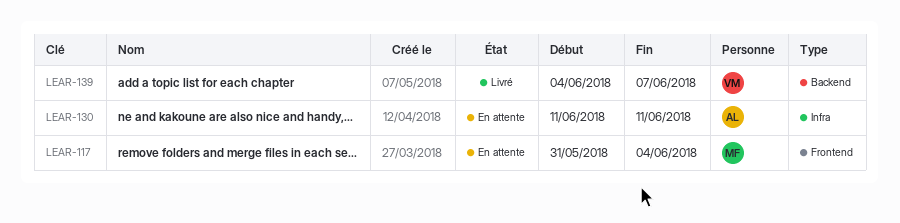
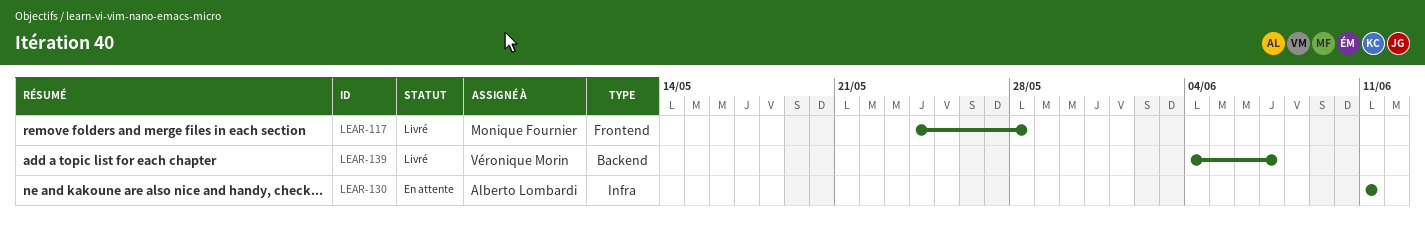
LEAR-117, status: En attente -> Livré
LEAR-117, start: May 31 -> May 24
LEAR-117, due: Jun 4 -> May 28

